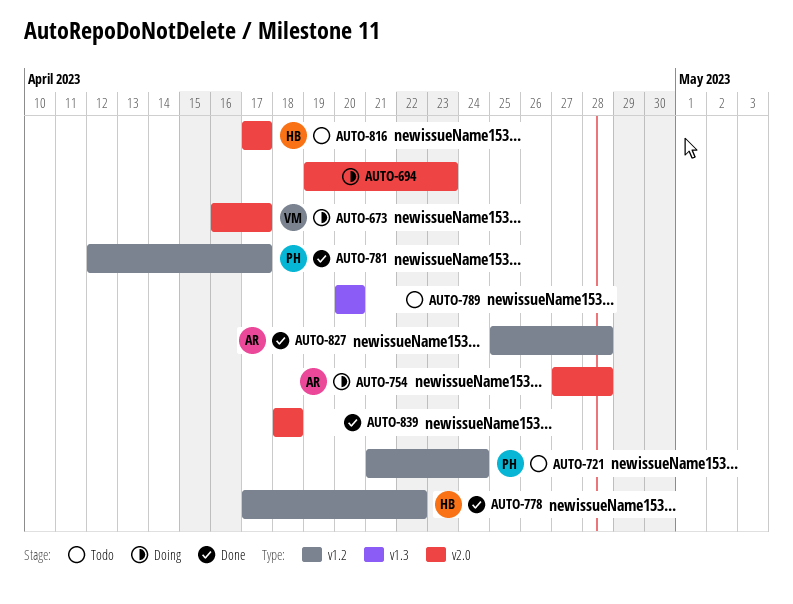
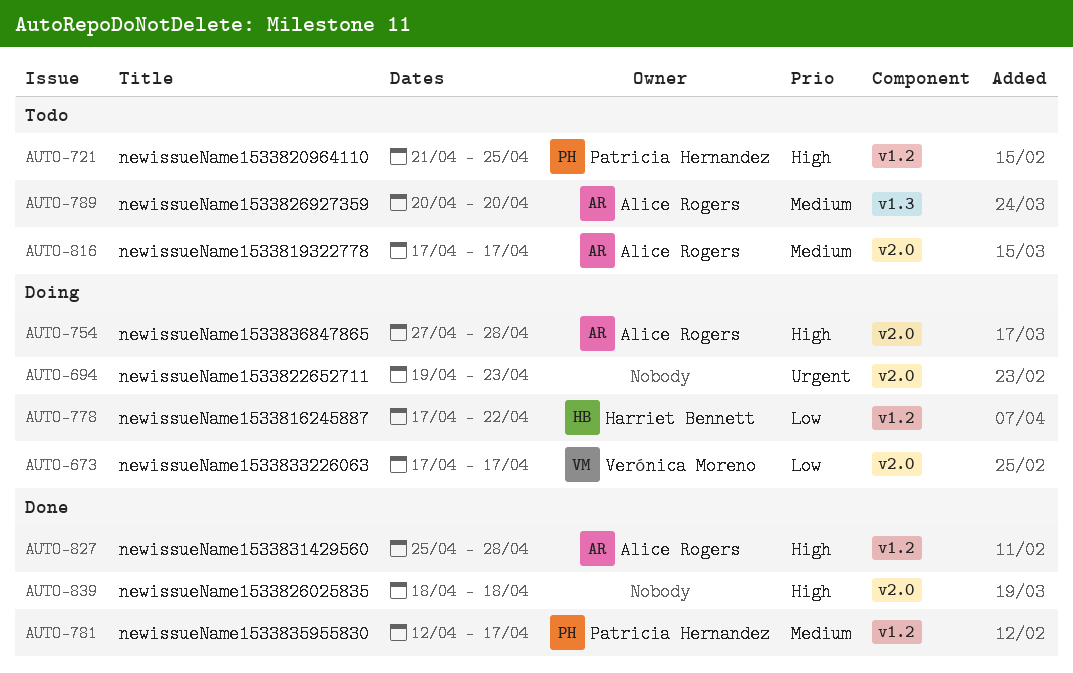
AUTO-673, start: Apr 16 -> Apr 17
AUTO-721, due: Apr 24 -> Apr 25
AUTO-778, status: Done -> Doing
AUTO-789, owner: none -> Alice Rogers
AUTO-816, owner: Harriet Bennett -> Alice Rogers

